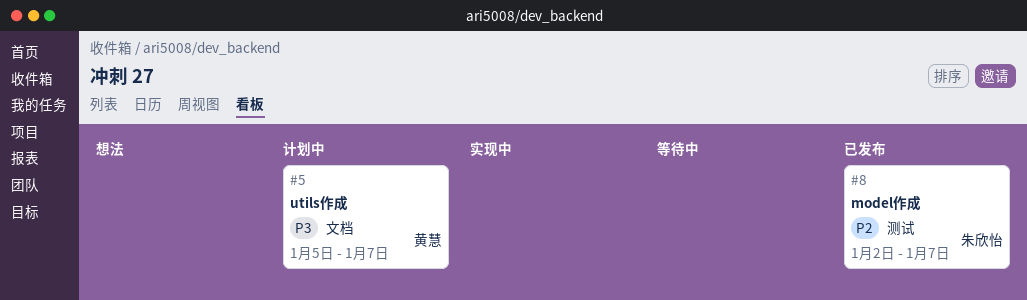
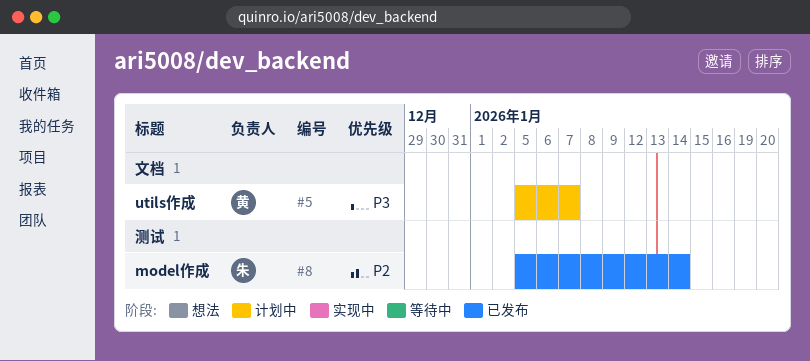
#8, start: Jan 2 -> Jan 5
#8, due: Jan 7 -> Jan 14

